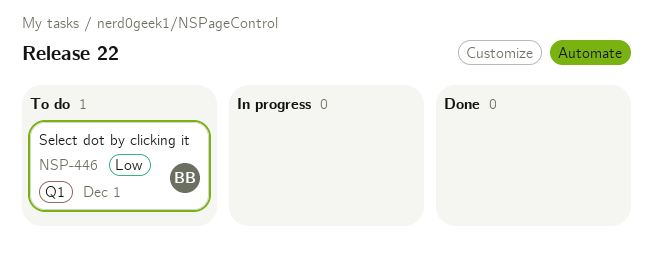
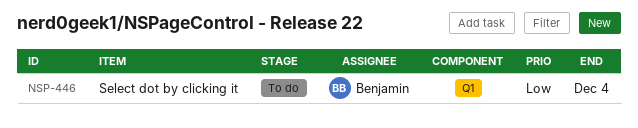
NSP-446, due: Dec 1 -> Dec 4

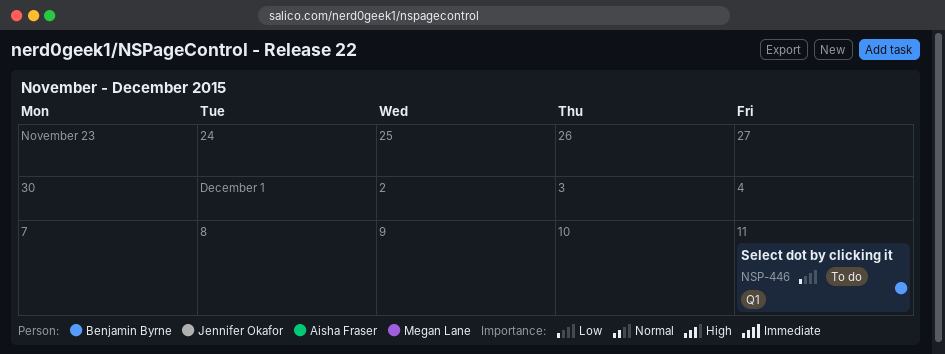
NSP-446, due: Dec 4 -> Dec 11

